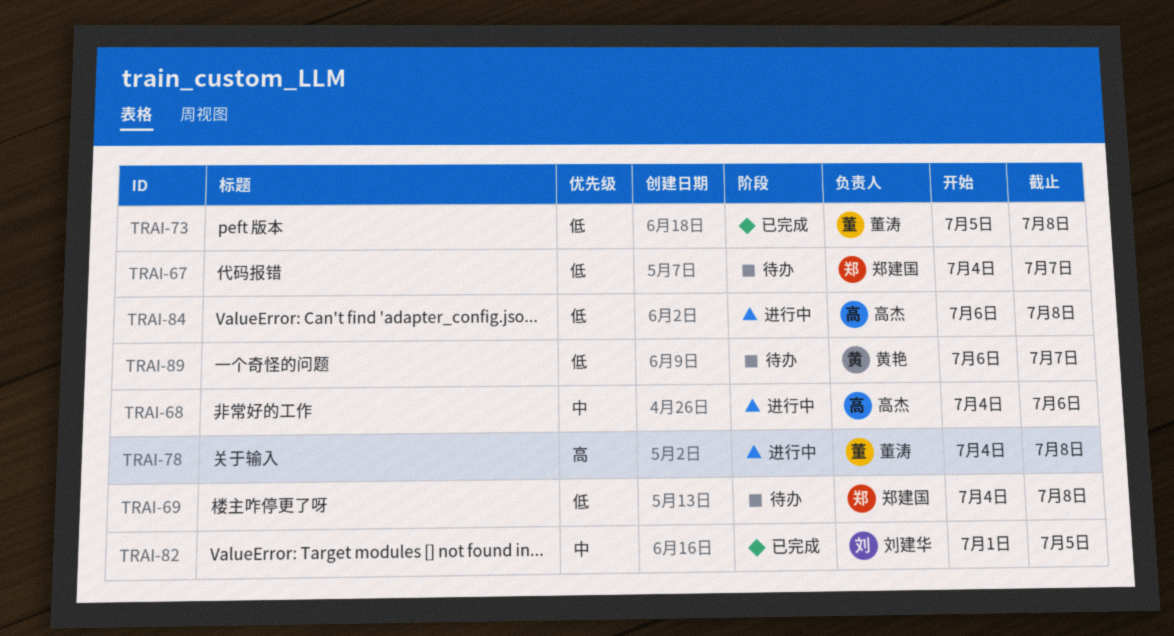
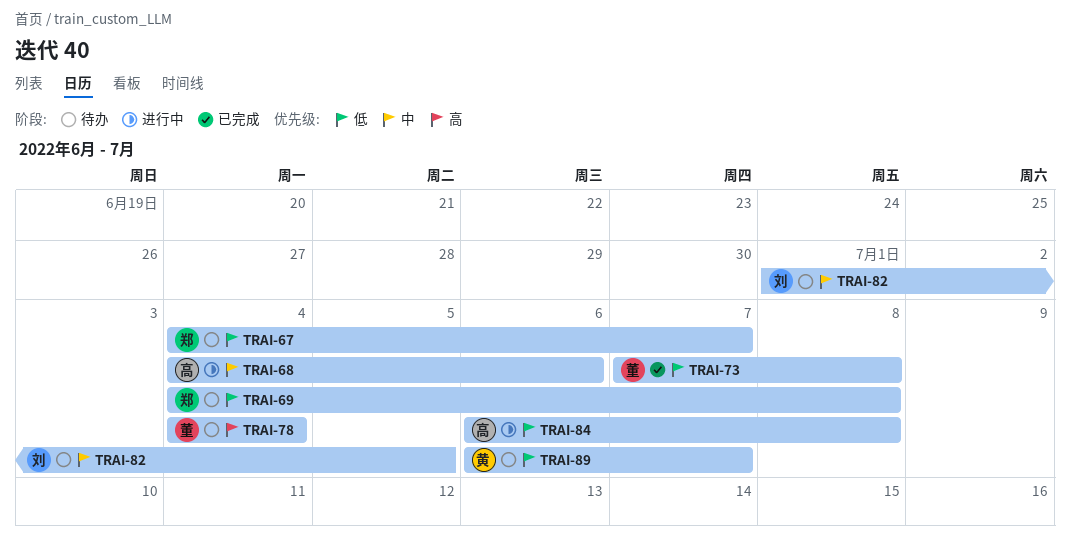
TRAI-73, start: Jul 5 -> Jul 7
TRAI-78, status: 进行中 -> 待办
TRAI-78, due: Jul 8 -> Jul 4
TRAI-82, status: 已完成 -> 待办

